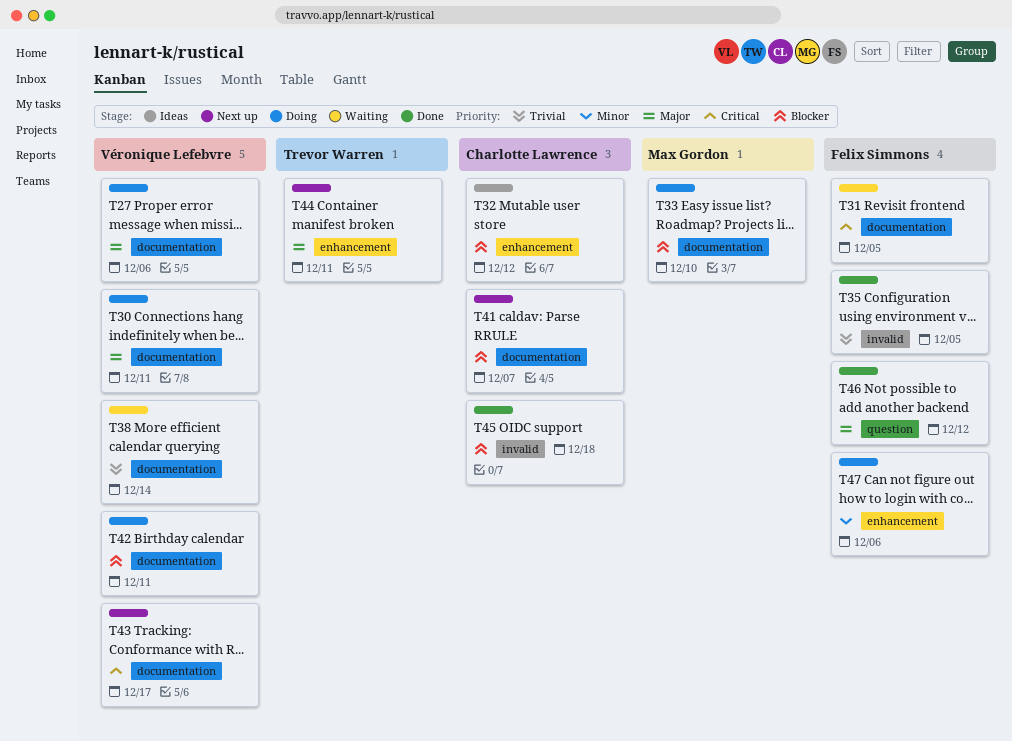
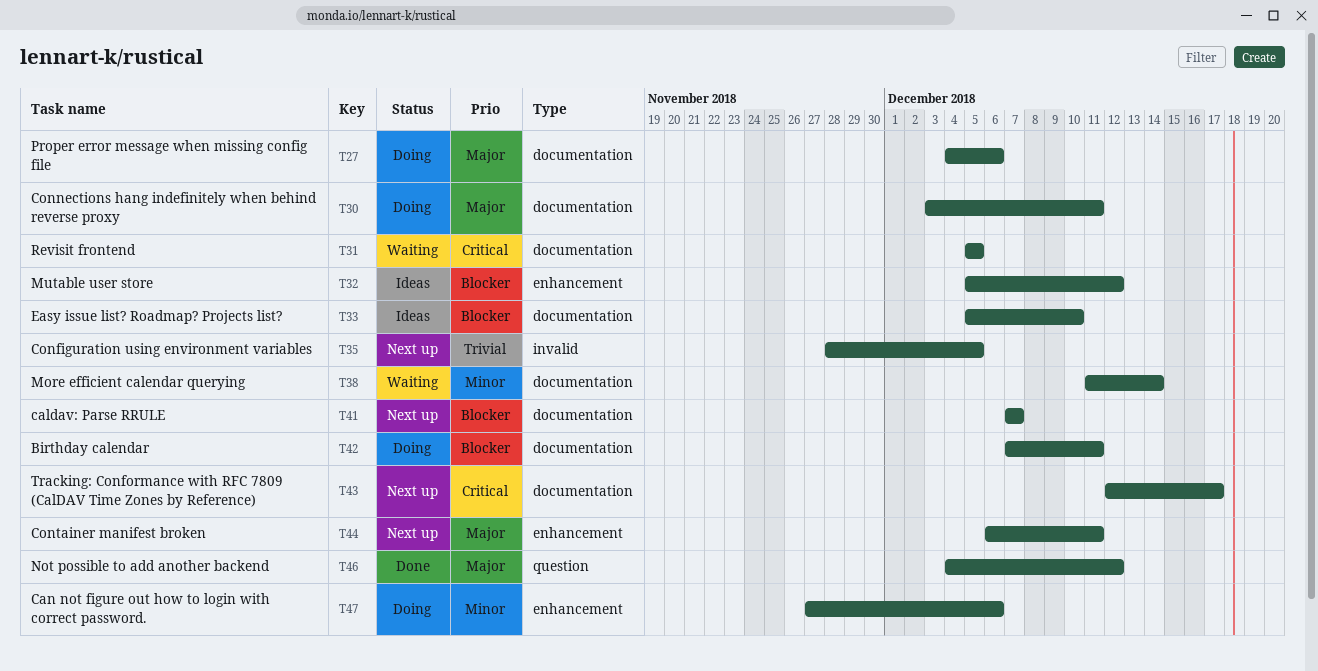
T33, status: Doing -> Ideas
T35, status: Done -> Next up
T38, priority: Trivial -> Minor
T45: present -> none

